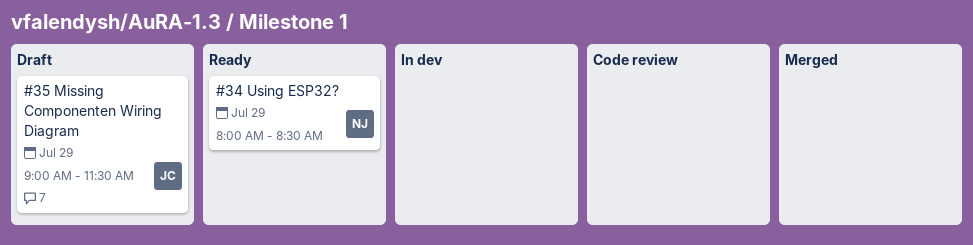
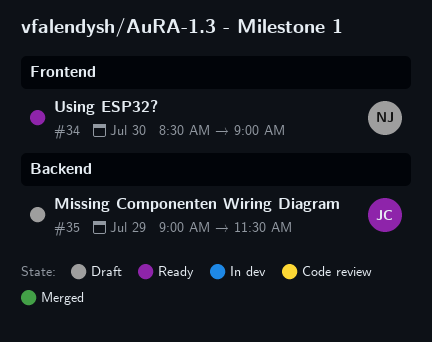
#34, day: Jul 29 -> Jul 30
#34, begins: 08:00 -> 08:30
#34, ends: 08:30 -> 09:00

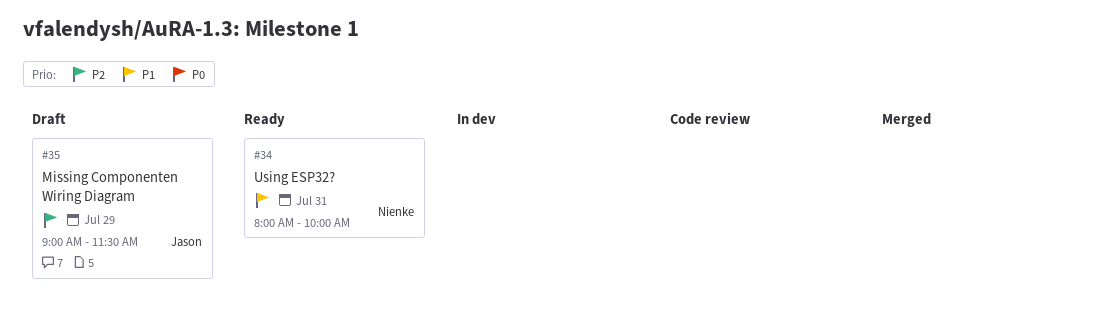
#34, day: Jul 30 -> Jul 31
#34, begins: 08:30 -> 08:00
#34, ends: 09:00 -> 10:00

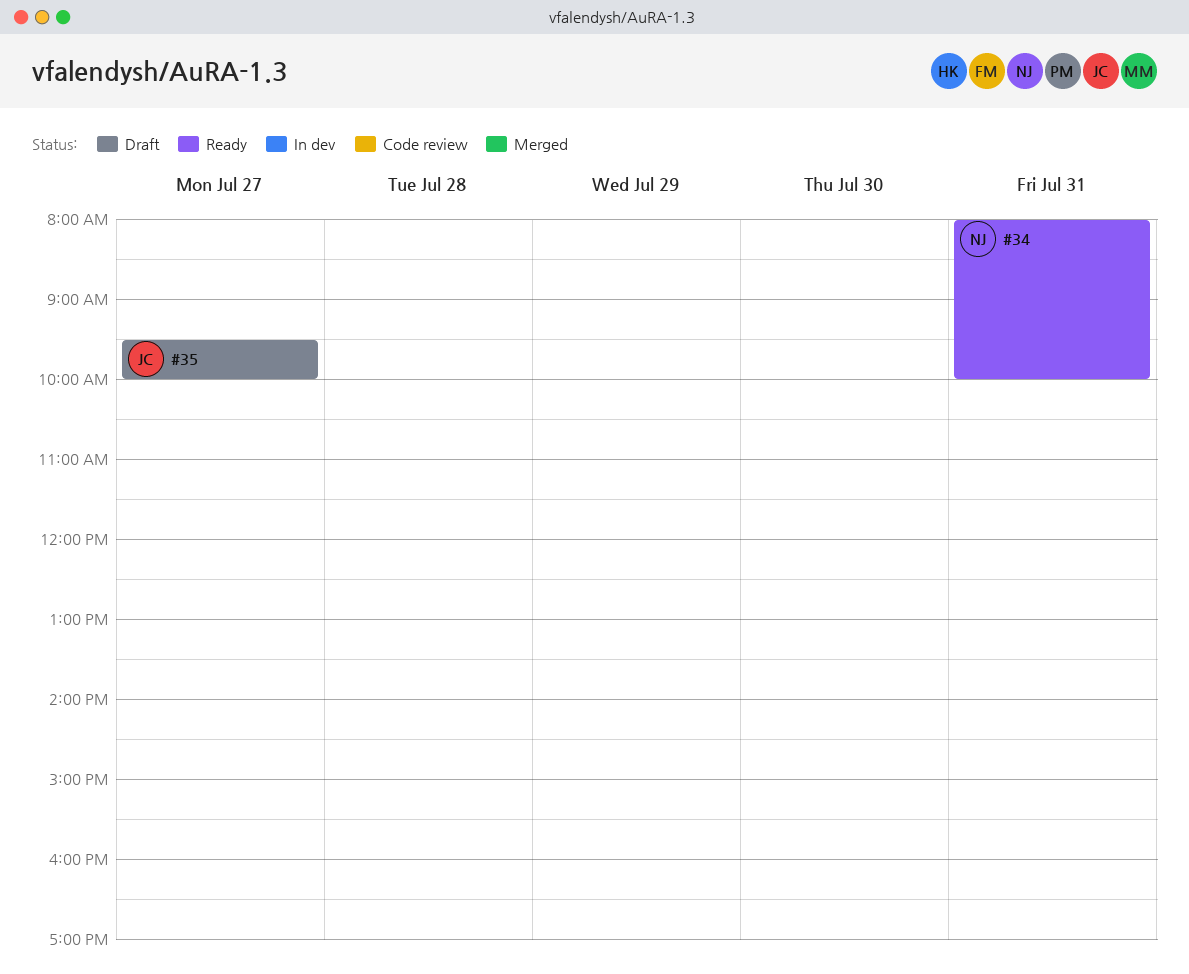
#35, day: Jul 29 -> Jul 27
#35, begins: 09:00 -> 09:30
#35, ends: 11:30 -> 10:00

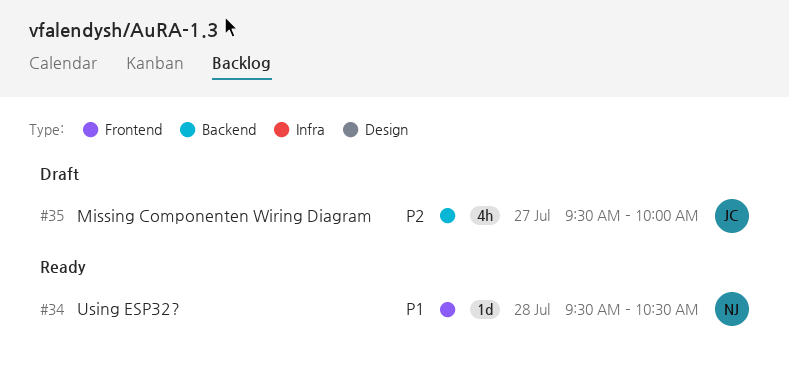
#34, day: Jul 31 -> Jul 28
#34, begins: 08:00 -> 09:30
#34, ends: 10:00 -> 10:30

